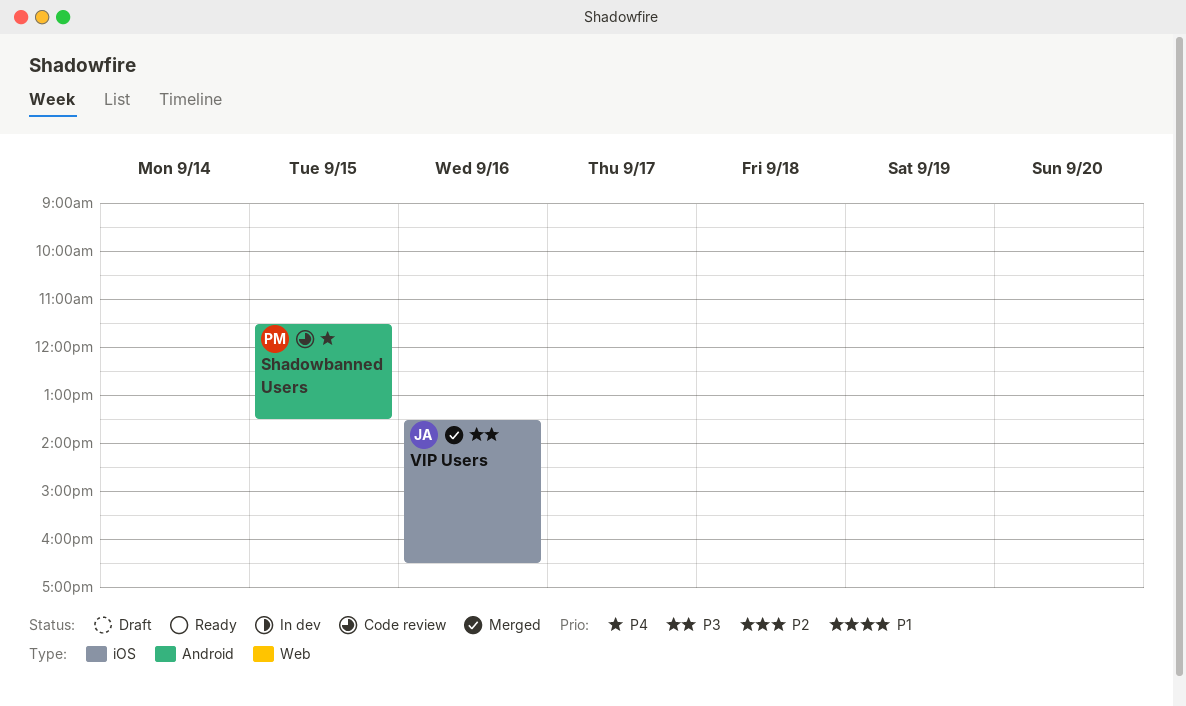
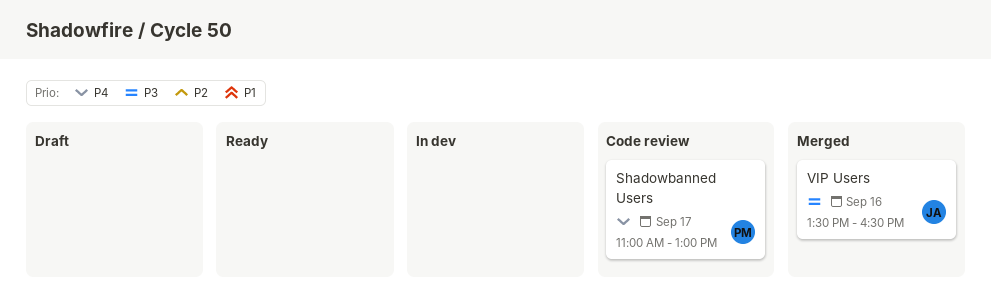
Shadowbanned Users, day: Sep 15 -> Sep 17
Shadowbanned Users, begins: 11:30 -> 11:00
Shadowbanned Users, ends: 13:30 -> 13:00

